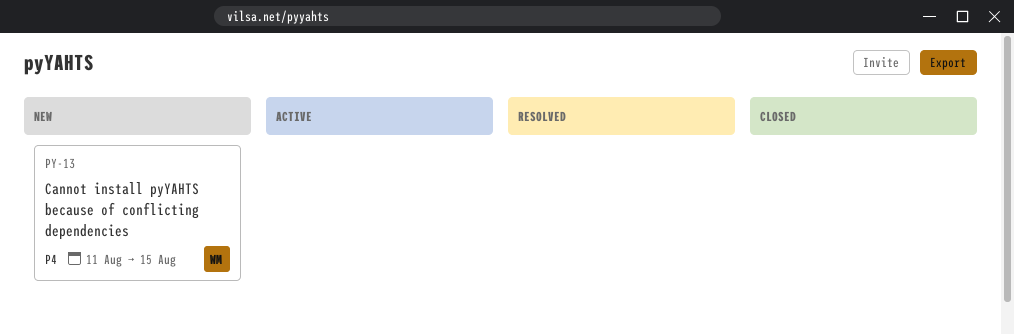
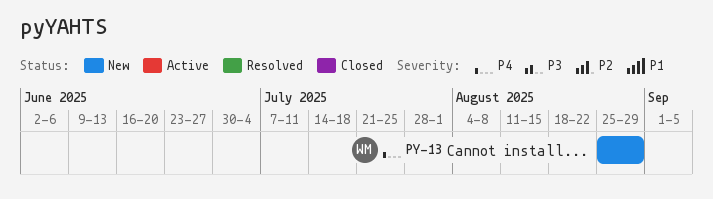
PY-13, start: Aug 11 -> Aug 25
PY-13, due: Aug 15 -> Aug 29

